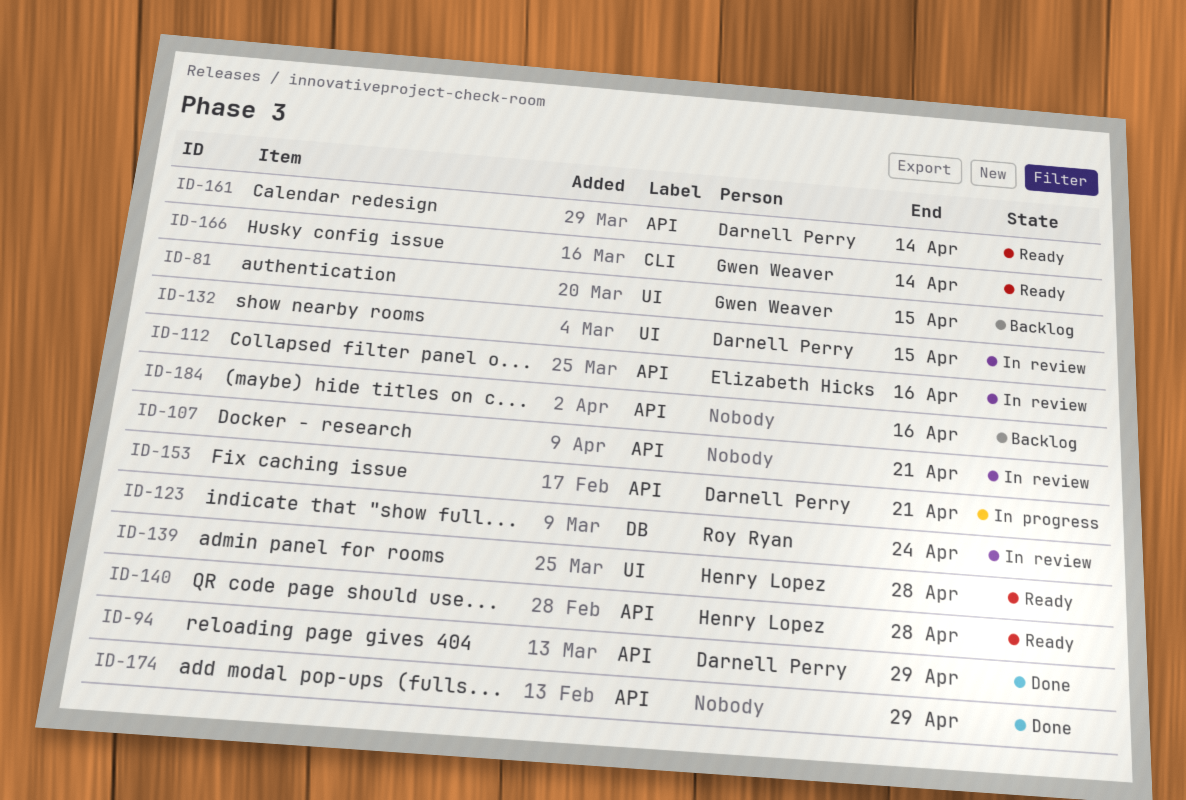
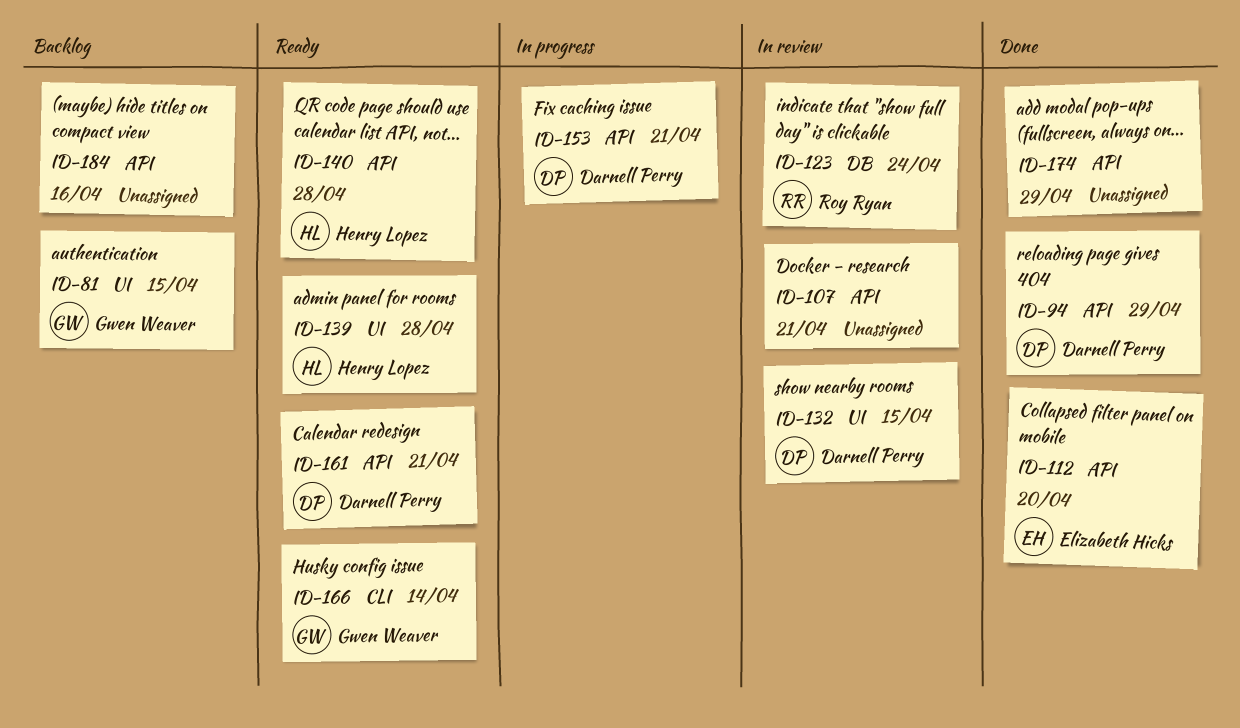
ID-112, status: In review -> Done
ID-112, due: Apr 16 -> Apr 20
ID-161, due: Apr 14 -> Apr 21

